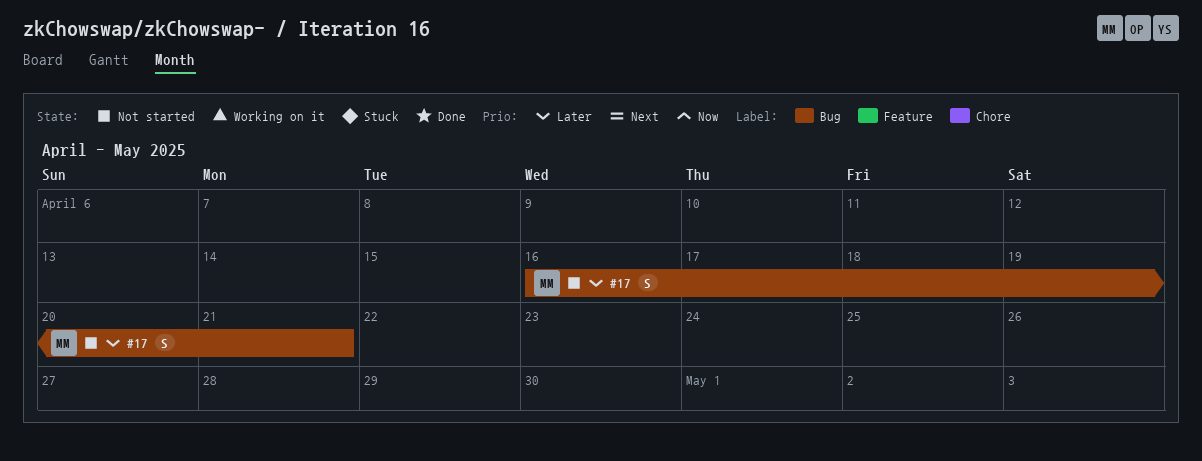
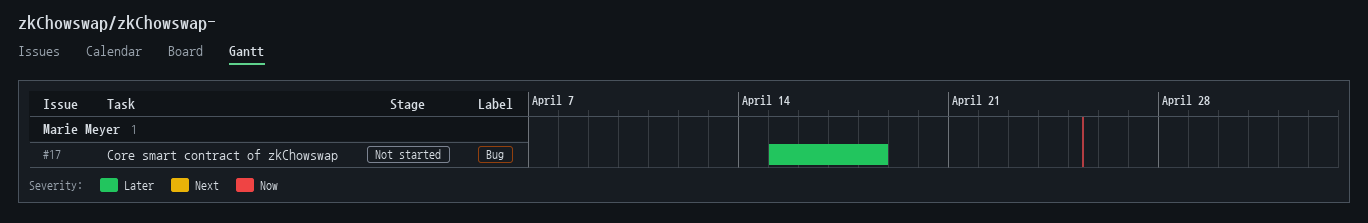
#17, start: Apr 16 -> Apr 15
#17, due: Apr 21 -> Apr 18

